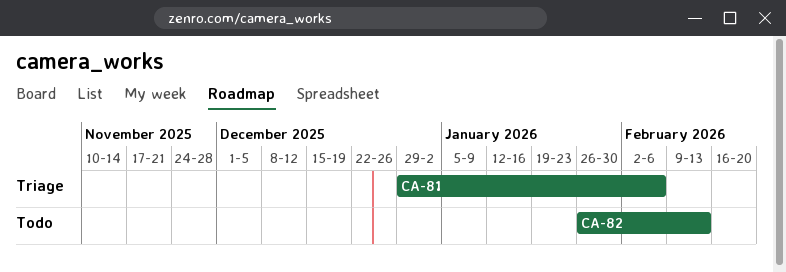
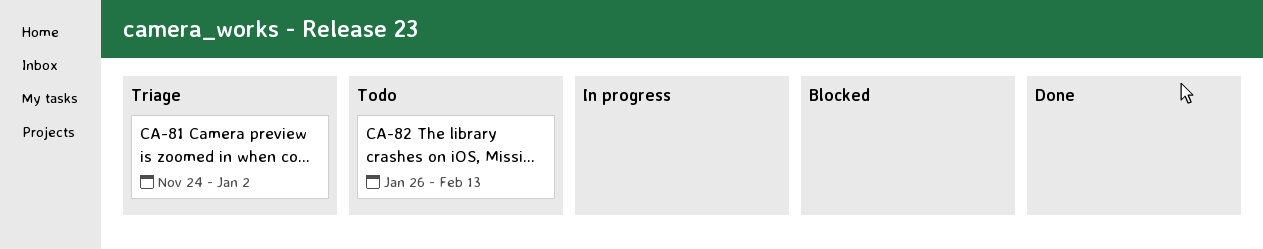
CA-81, start: Dec 29 -> Nov 24
CA-81, due: Feb 6 -> Jan 2

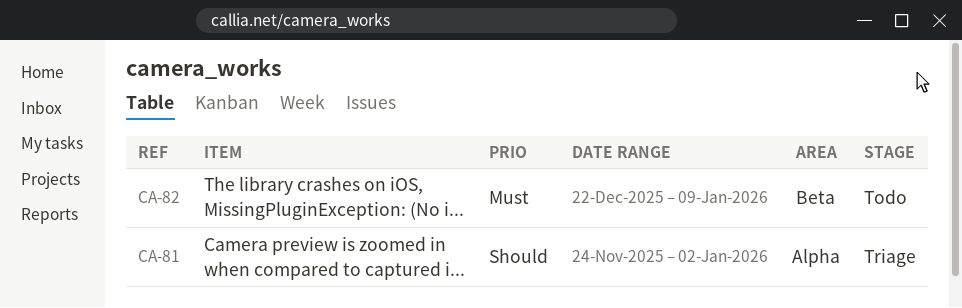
CA-82, start: Jan 26 -> Dec 22
CA-82, due: Feb 13 -> Jan 9

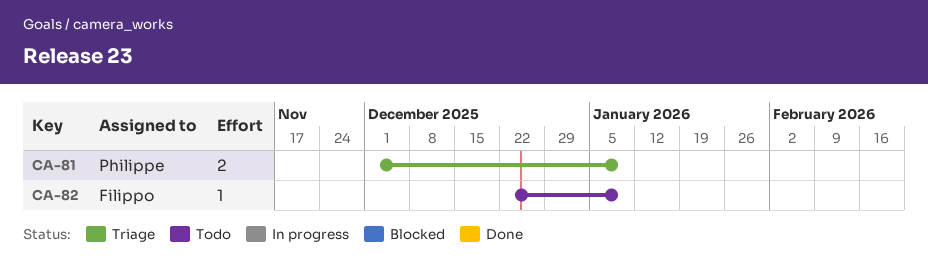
CA-81, start: Nov 24 -> Dec 1
CA-81, due: Jan 2 -> Jan 9

